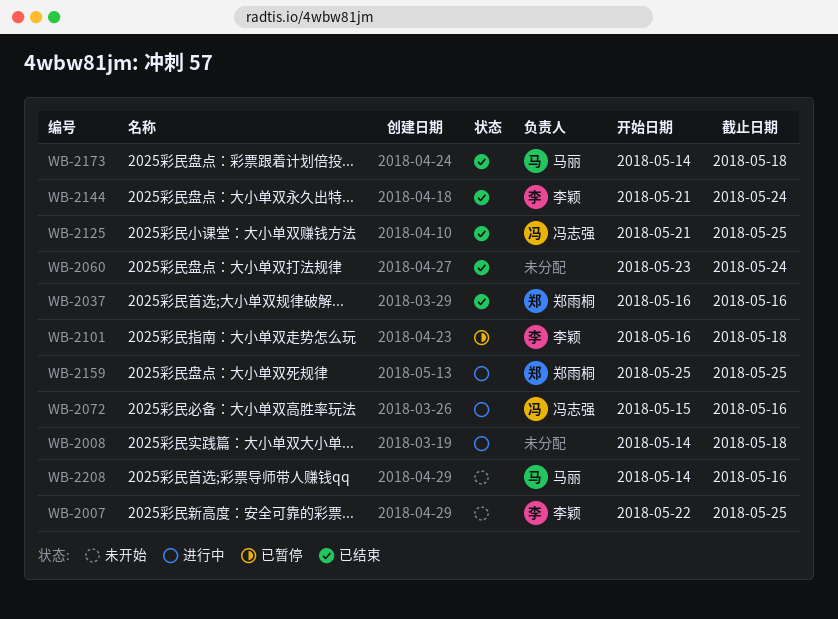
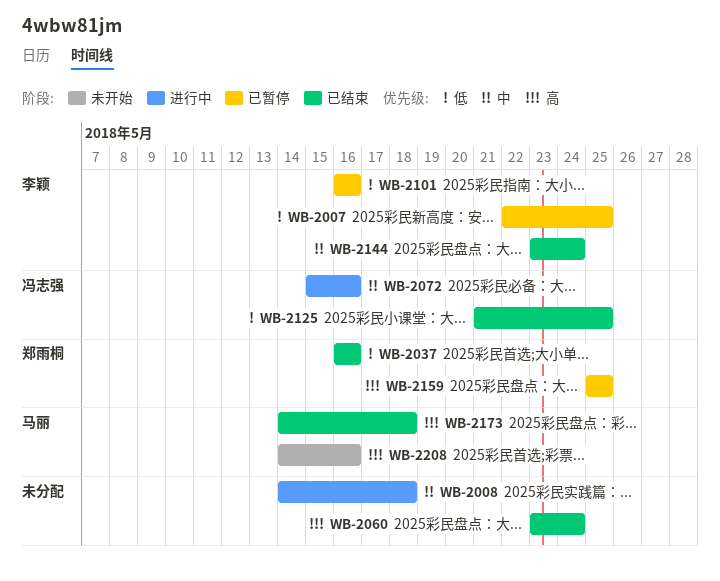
WB-2007, status: 未开始 -> 已暂停
WB-2101, due: May 18 -> May 16
WB-2144, start: May 21 -> May 23
WB-2159, status: 进行中 -> 已暂停

